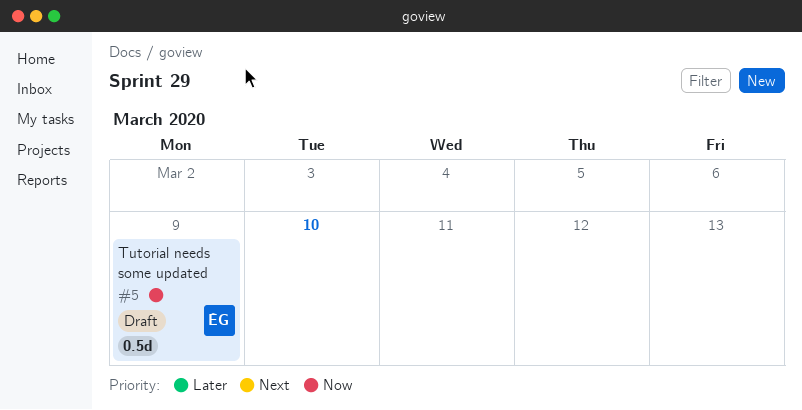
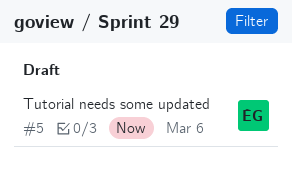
#5, due: Mar 9 -> Mar 6

